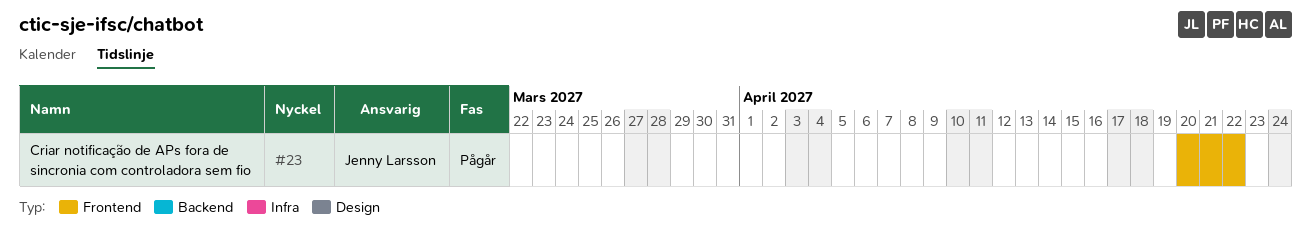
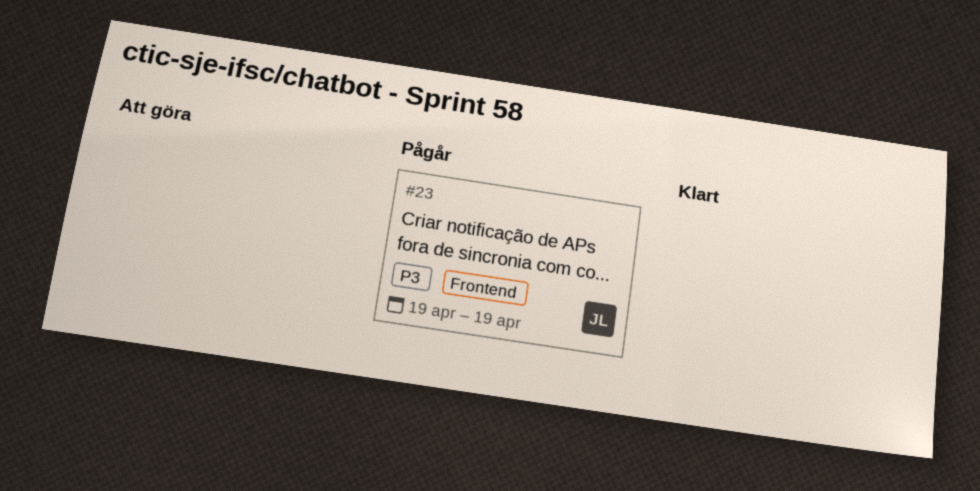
#23, start: Apr 20 -> Apr 19
#23, due: Apr 22 -> Apr 19

